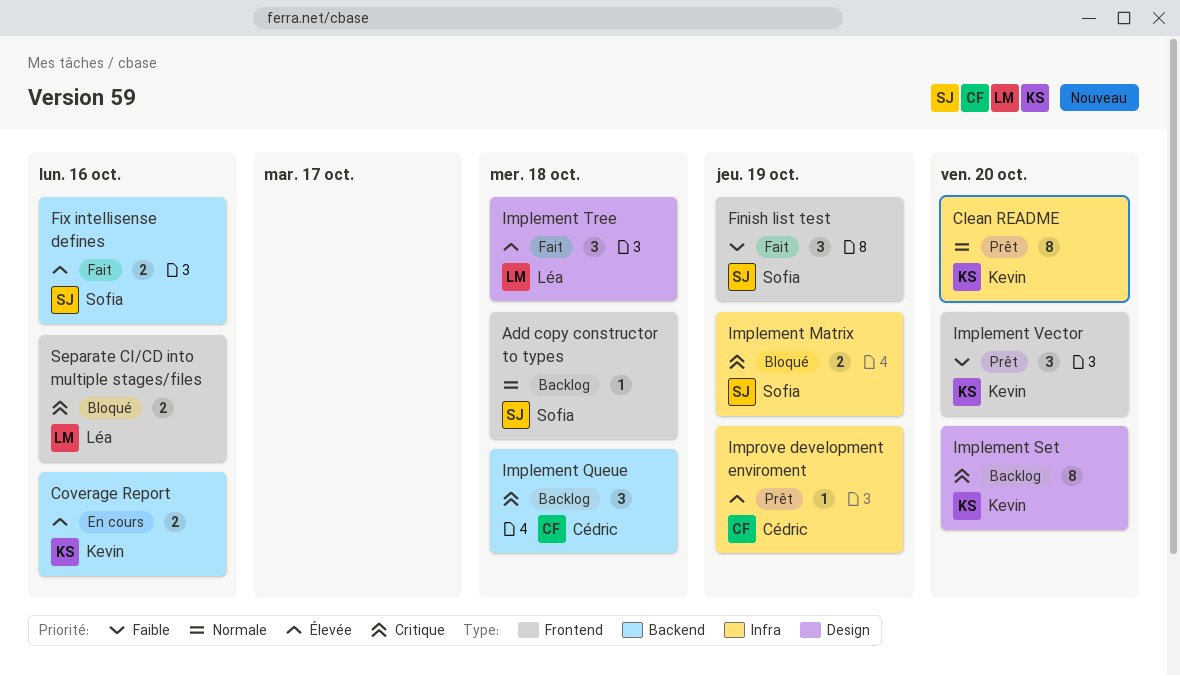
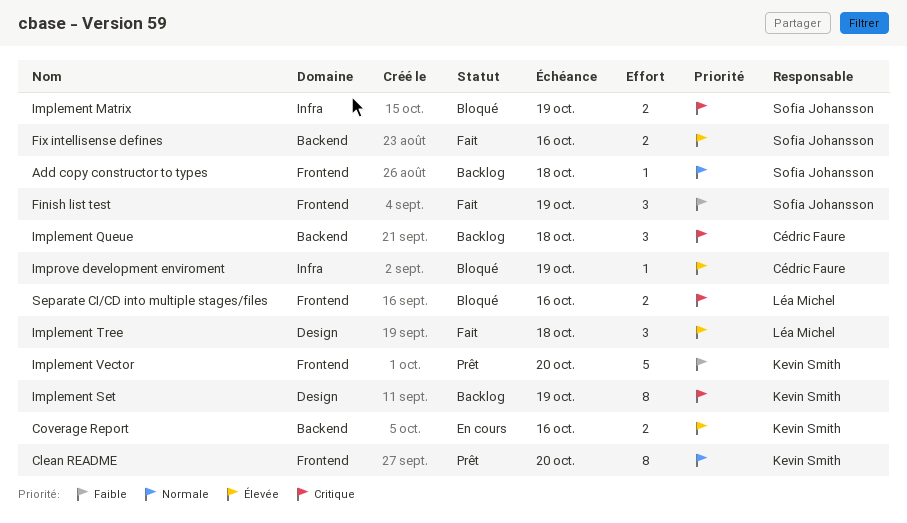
Clean README, label: Infra -> Frontend
Implement Set, due: Oct 20 -> Oct 19
Implement Vector, estimate: 3 -> 5
Improve development enviroment, status: Prêt -> Bloqué

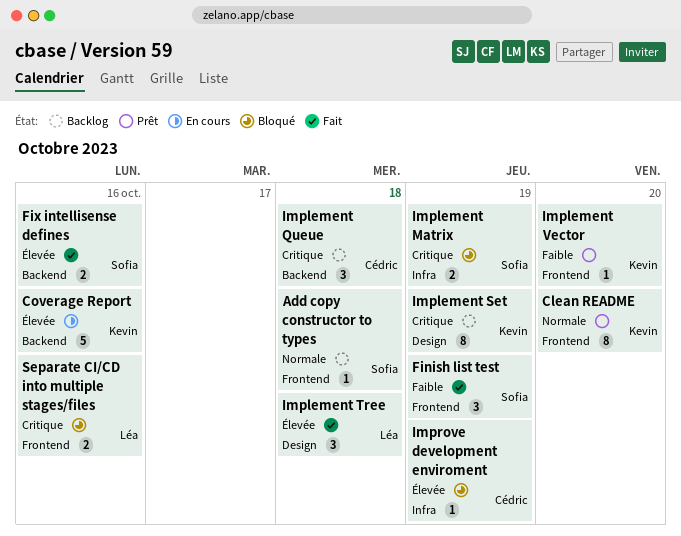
Coverage Report, estimate: 2 -> 5
Implement Vector, estimate: 5 -> 1

